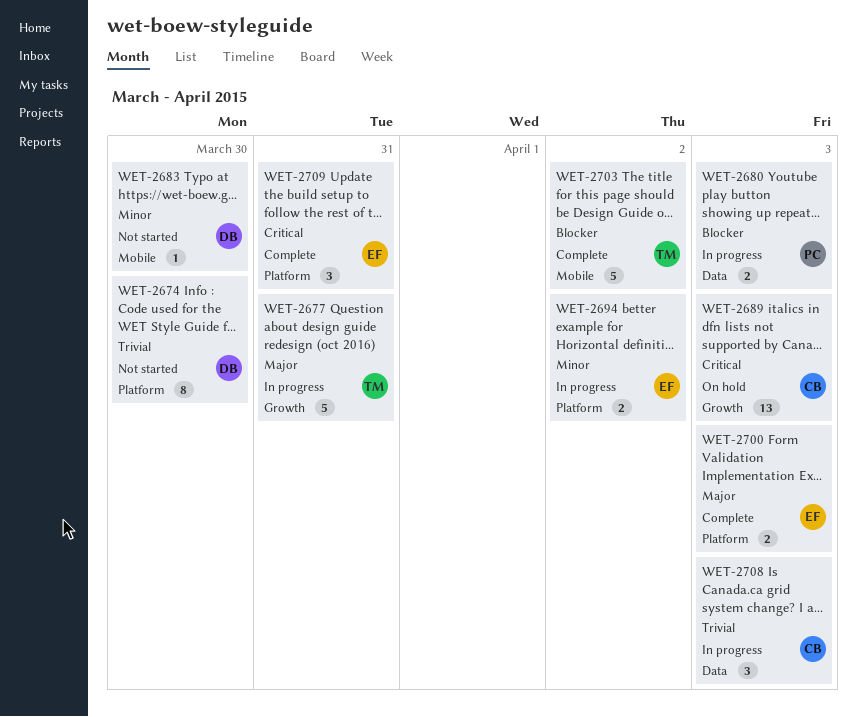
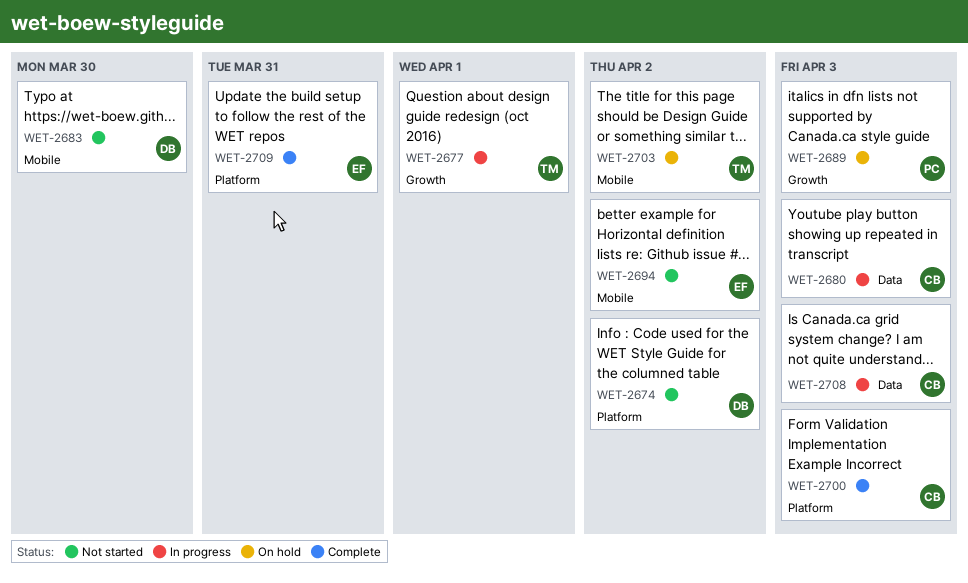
WET-2674, due: Mar 30 -> Apr 2
WET-2677, due: Mar 31 -> Apr 1
WET-2680, owner: PC -> CB
WET-2689, owner: CB -> PC
WET-2694, status: In progress -> Not started
WET-2694, label: Platform -> Mobile
WET-2700, owner: EF -> CB
WET-2703, status: Complete -> On hold

